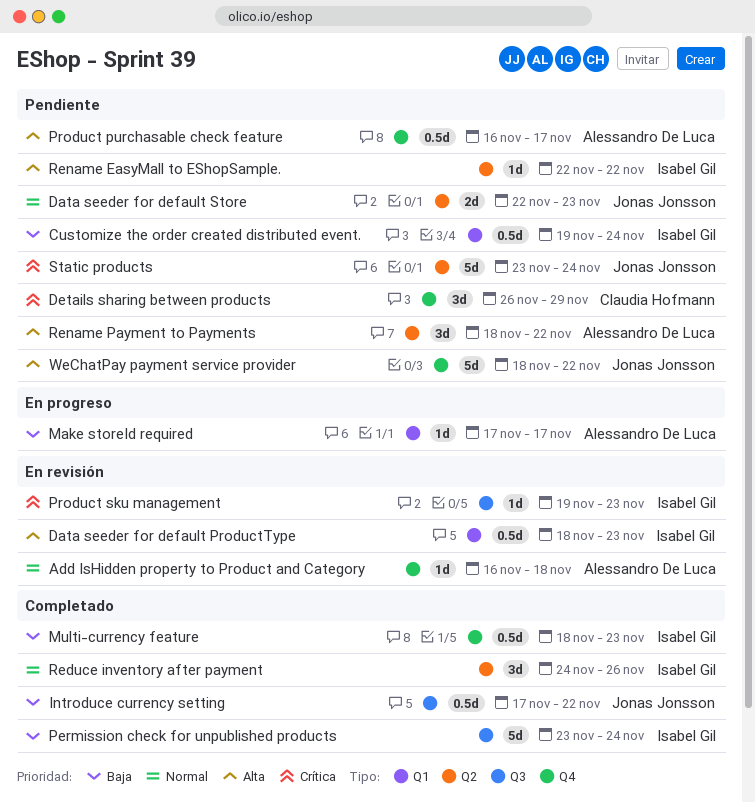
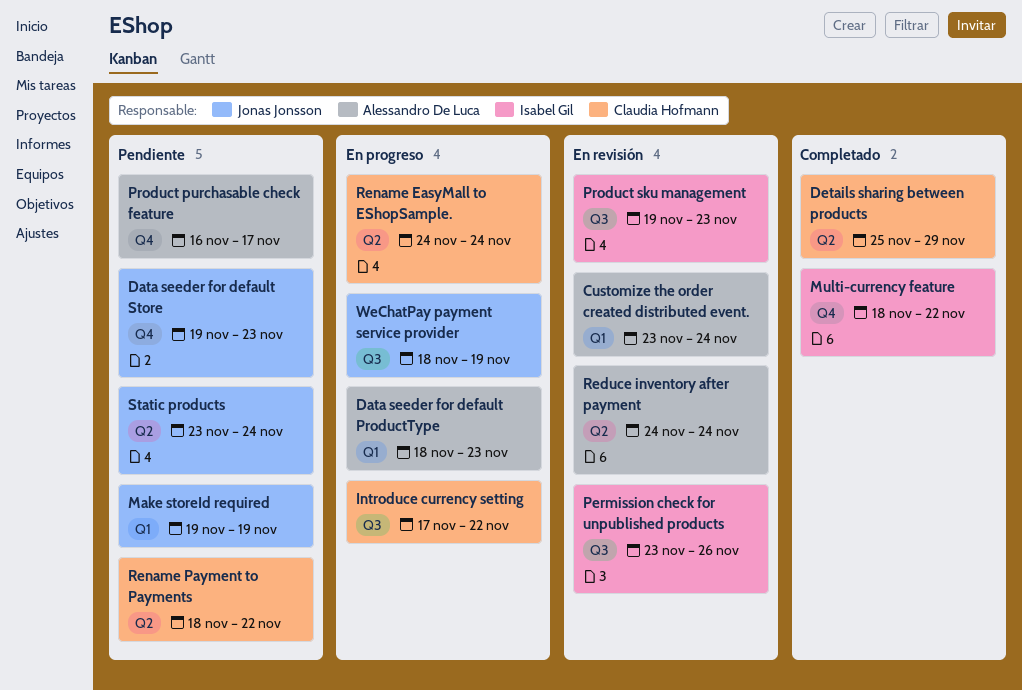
Add IsHidden property to Product and Category: present -> none
Customize the order created distributed event., status: Pendiente -> En revisión
Customize the order created distributed event., owner: Isabel Gil -> Alessandro De Luca
Customize the order created distributed event., start: Nov 19 -> Nov 23
Data seeder for default ProductType, status: En revisión -> En progreso
Data seeder for default ProductType, owner: Isabel Gil -> Alessandro De Luca
Data seeder for default Store, label: Q2 -> Q4
Data seeder for default Store, start: Nov 22 -> Nov 19
Details sharing between products, status: Pendiente -> Completado
Details sharing between products, label: Q4 -> Q2
Details sharing between products, start: Nov 26 -> Nov 25
Introduce currency setting, status: Completado -> En progreso
Introduce currency setting, owner: Jonas Jonsson -> Claudia Hofmann
Make storeId required, status: En progreso -> Pendiente
Make storeId required, owner: Alessandro De Luca -> Jonas Jonsson
Make storeId required, start: Nov 17 -> Nov 19
Make storeId required, due: Nov 17 -> Nov 19
Multi-currency feature, due: Nov 23 -> Nov 22
Permission check for unpublished products, status: Completado -> En revisión
Permission check for unpublished products, due: Nov 24 -> Nov 26
Reduce inventory after payment, status: Completado -> En revisión
Reduce inventory after payment, owner: Isabel Gil -> Alessandro De Luca
Reduce inventory after payment, due: Nov 26 -> Nov 24
Rename EasyMall to EShopSample., status: Pendiente -> En progreso
Rename EasyMall to EShopSample., owner: Isabel Gil -> Claudia Hofmann
Rename EasyMall to EShopSample., start: Nov 22 -> Nov 24
Rename EasyMall to EShopSample., due: Nov 22 -> Nov 24
Rename Payment to Payments, owner: Alessandro De Luca -> Claudia Hofmann
WeChatPay payment service provider, status: Pendiente -> En progreso
WeChatPay payment service provider, label: Q4 -> Q3
WeChatPay payment service provider, due: Nov 22 -> Nov 19

